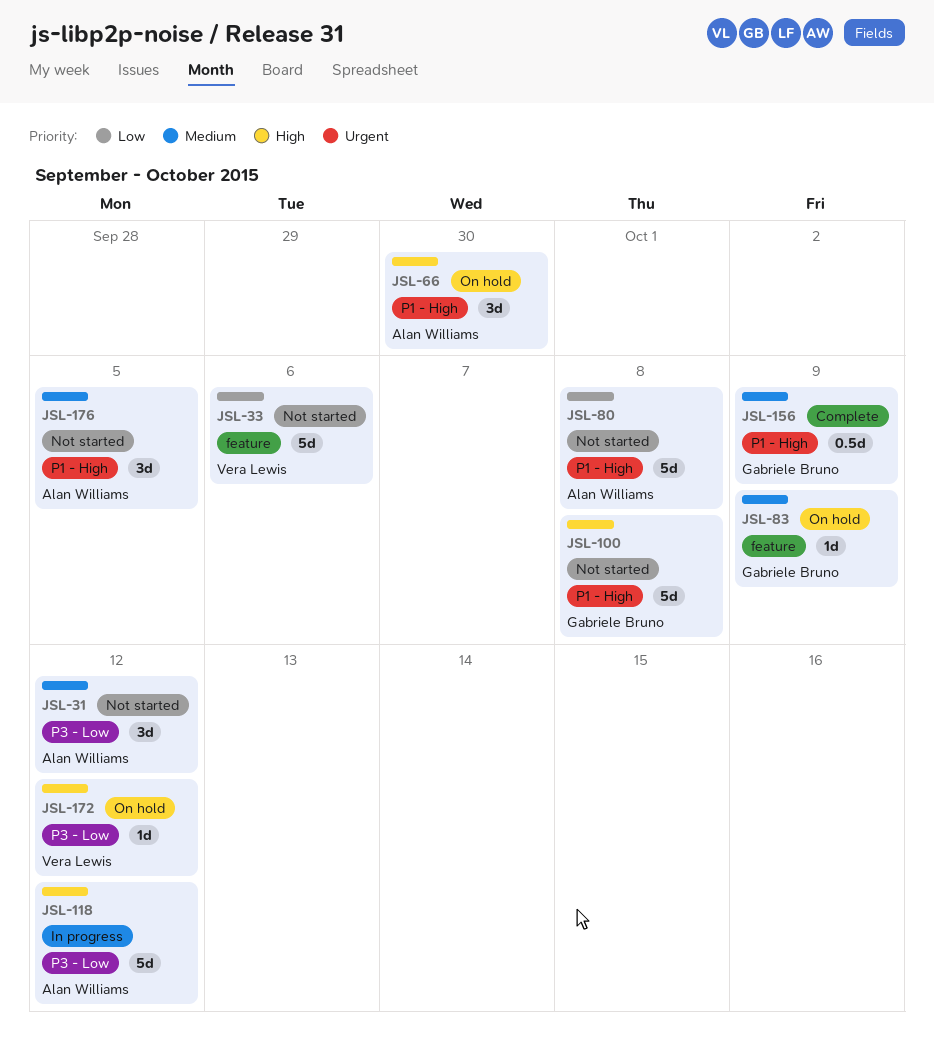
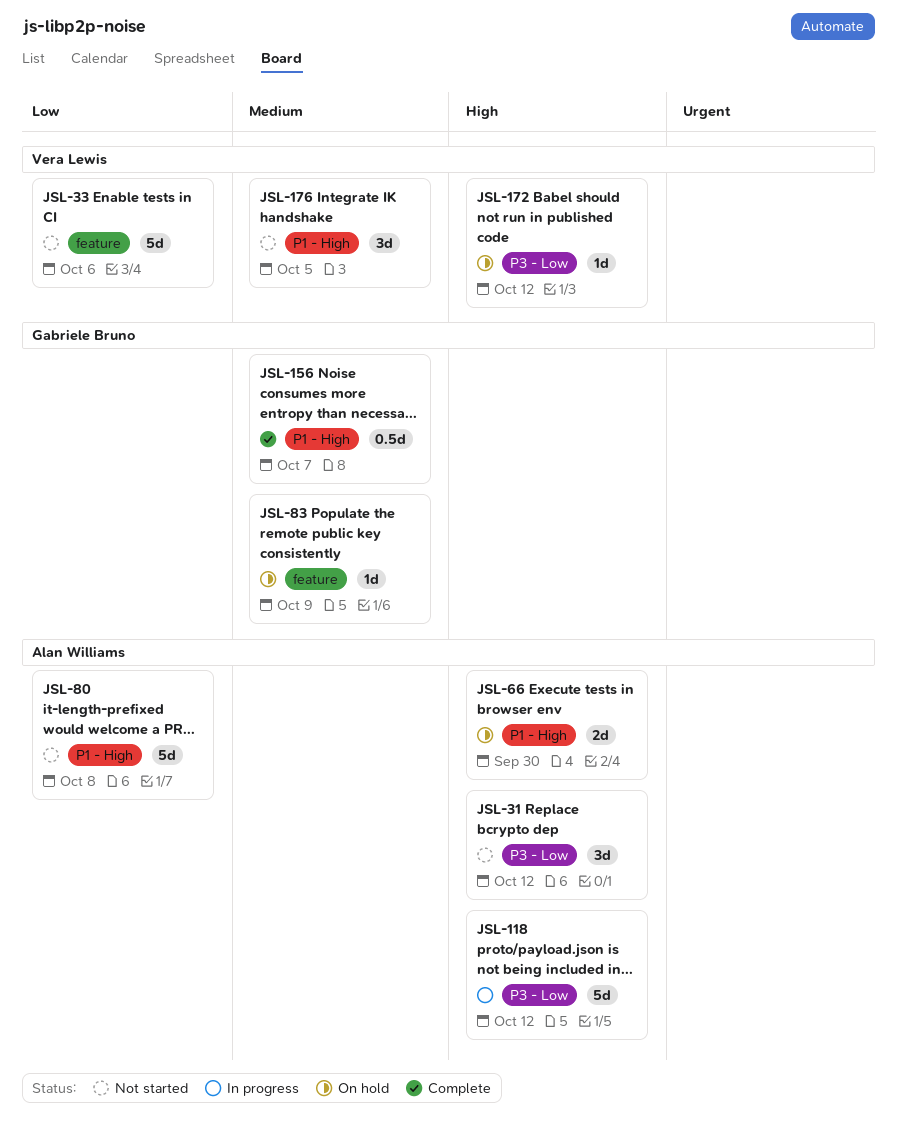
JSL-31, priority: Medium -> High
JSL-66, estimate: 3d -> 2d
JSL-100: present -> none
JSL-156, due: Oct 9 -> Oct 7
JSL-176, owner: Alan Williams -> Vera Lewis

